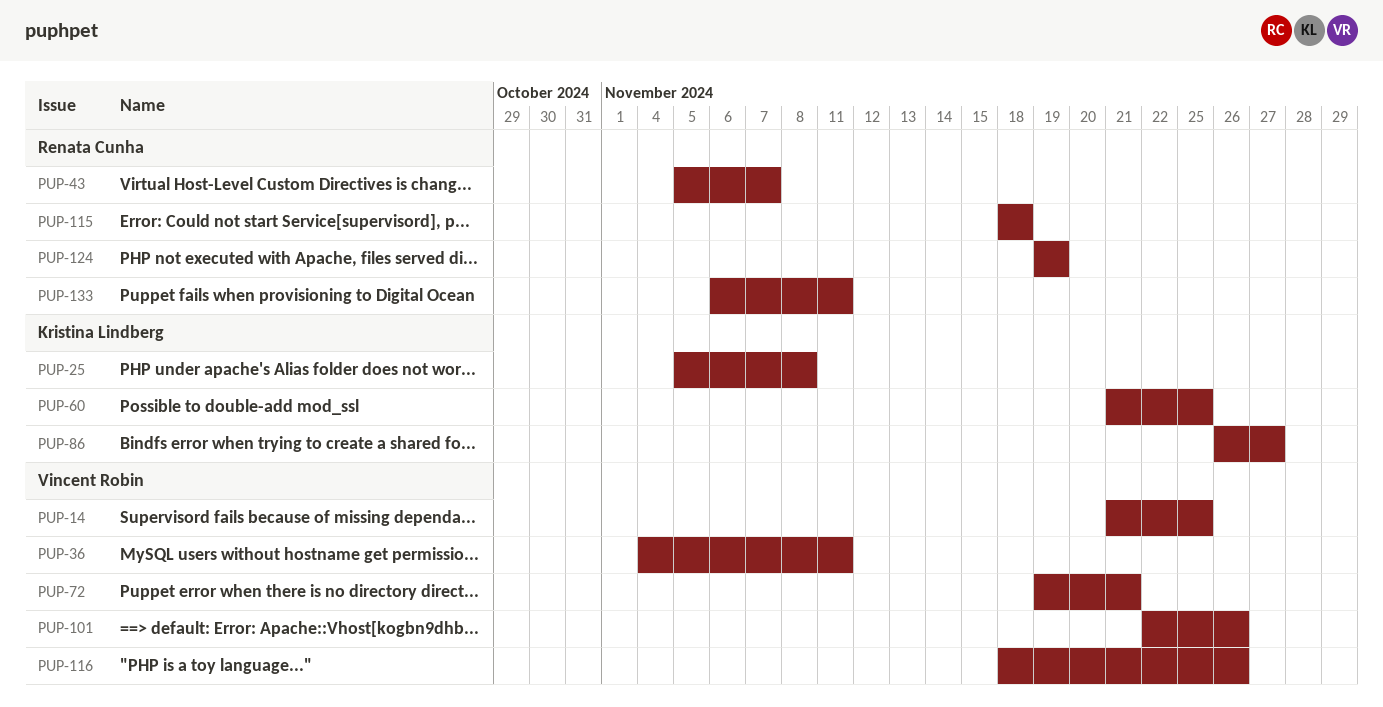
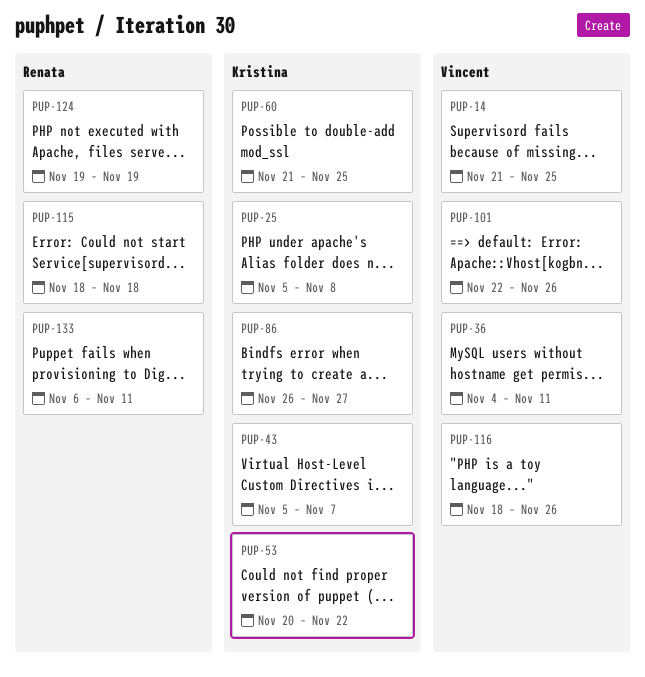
PUP-43, owner: Renata Cunha -> Kristina Lindberg
PUP-53: none -> present
PUP-72: present -> none

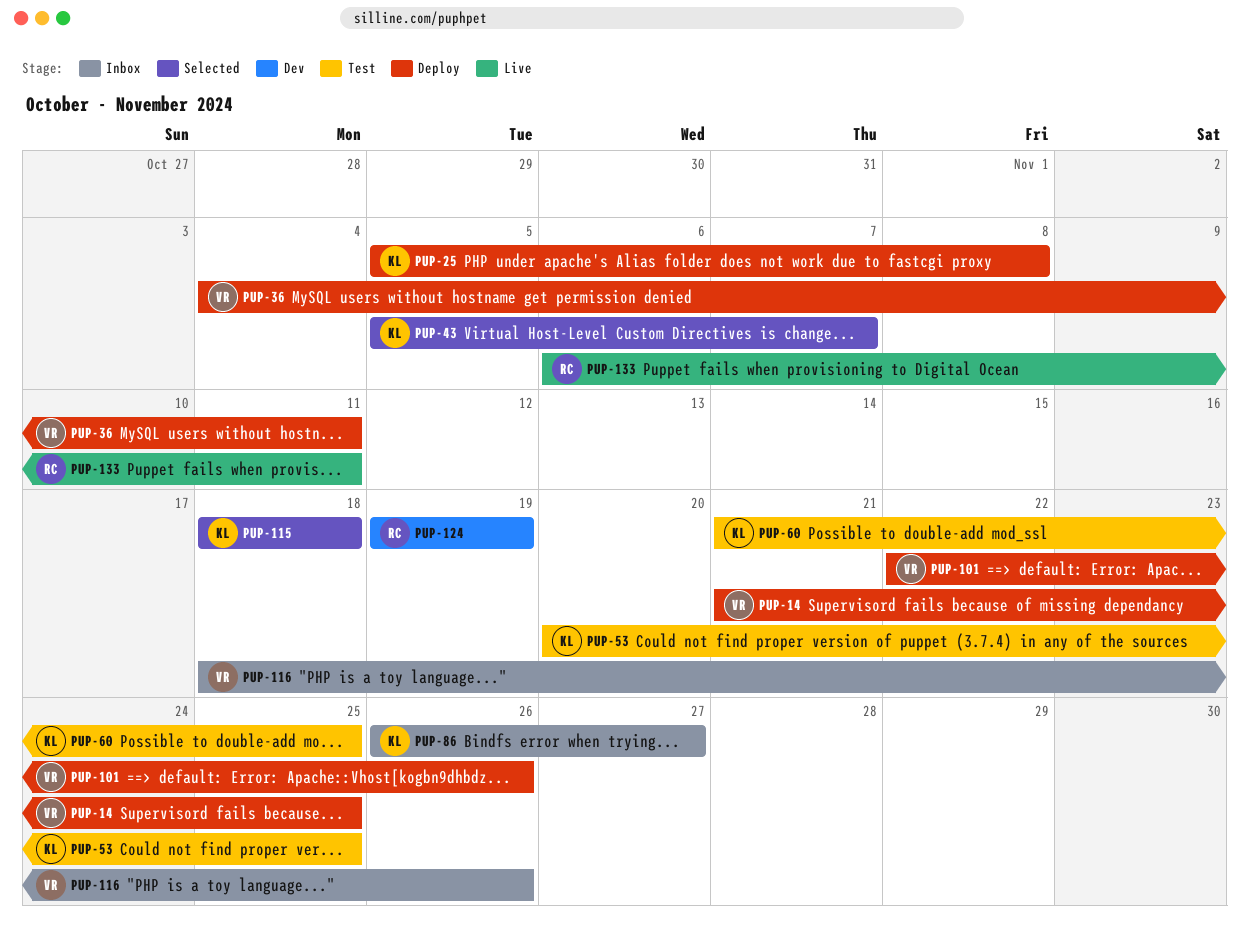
PUP-53, due: Nov 22 -> Nov 25
PUP-115, owner: Renata -> Kristina

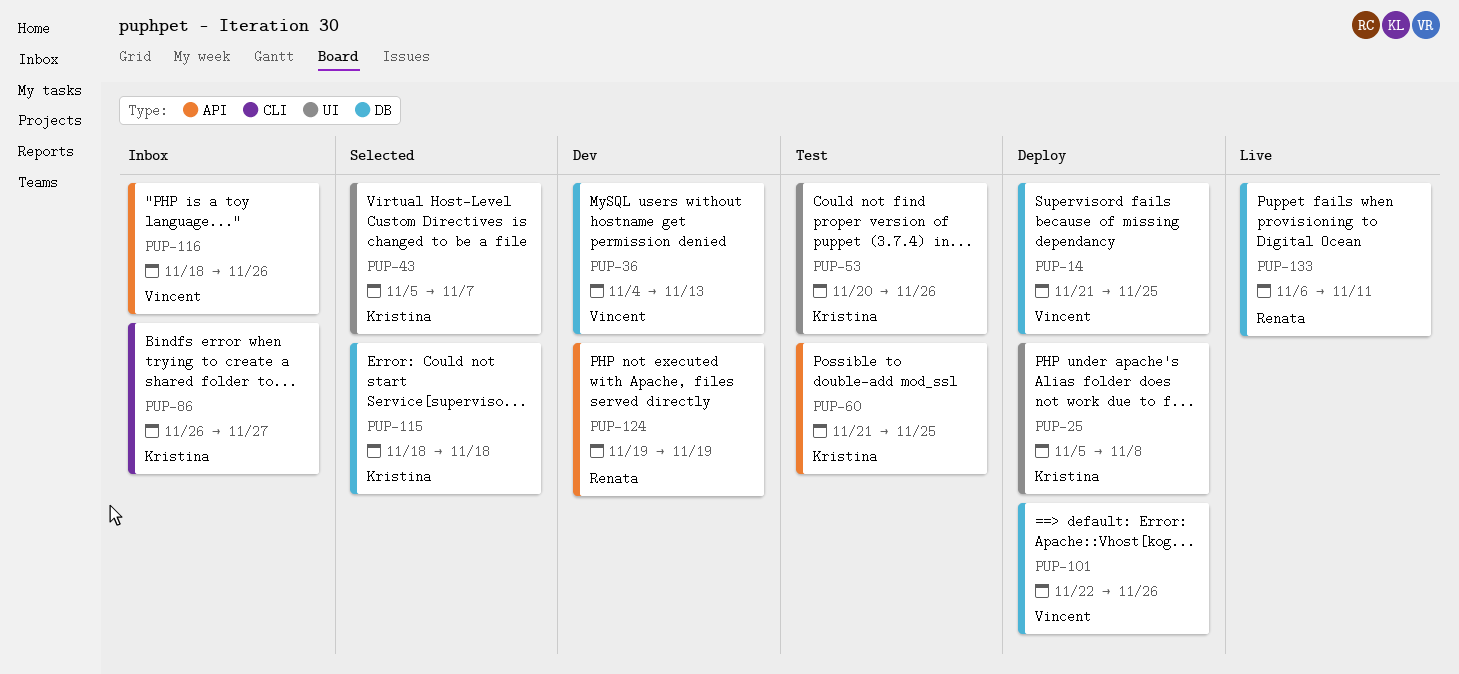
PUP-36, status: Deploy -> Dev
PUP-36, due: Nov 11 -> Nov 13
PUP-53, due: Nov 25 -> Nov 26

